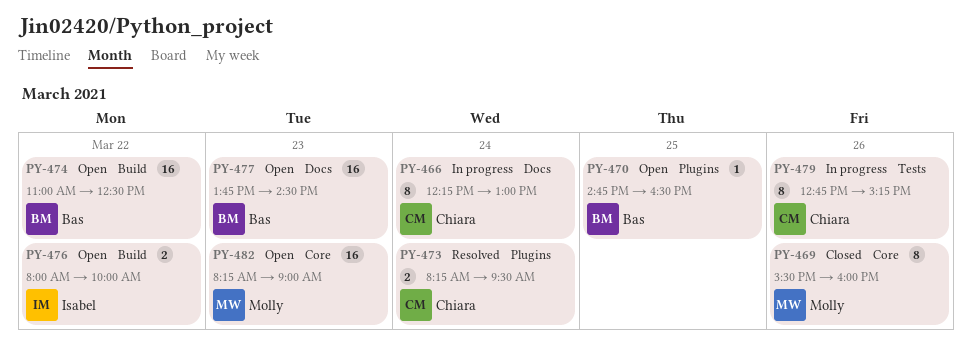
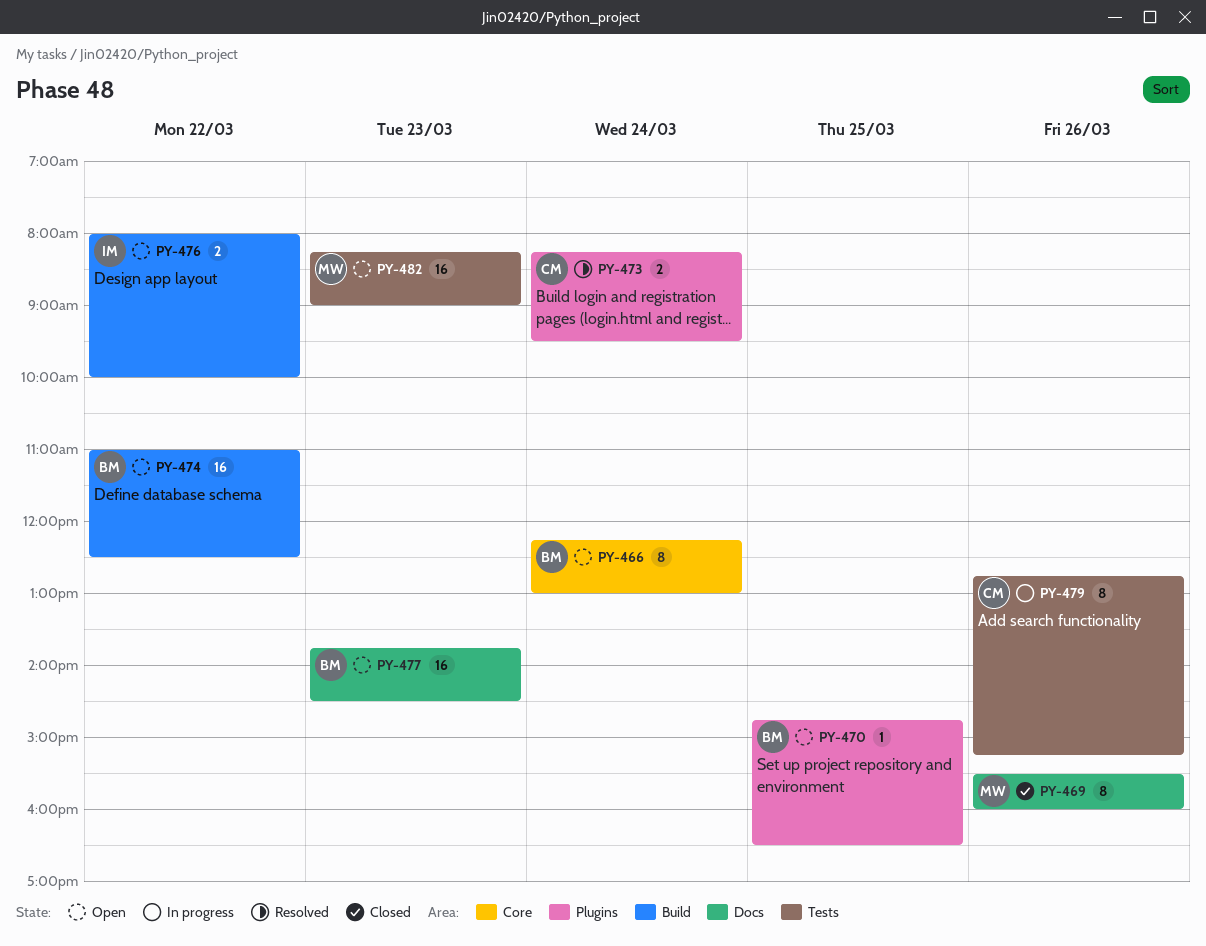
PY-466, status: In progress -> Open
PY-466, owner: Chiara -> Bas
PY-466, label: Docs -> Core
PY-469, label: Core -> Docs
PY-482, label: Core -> Tests

